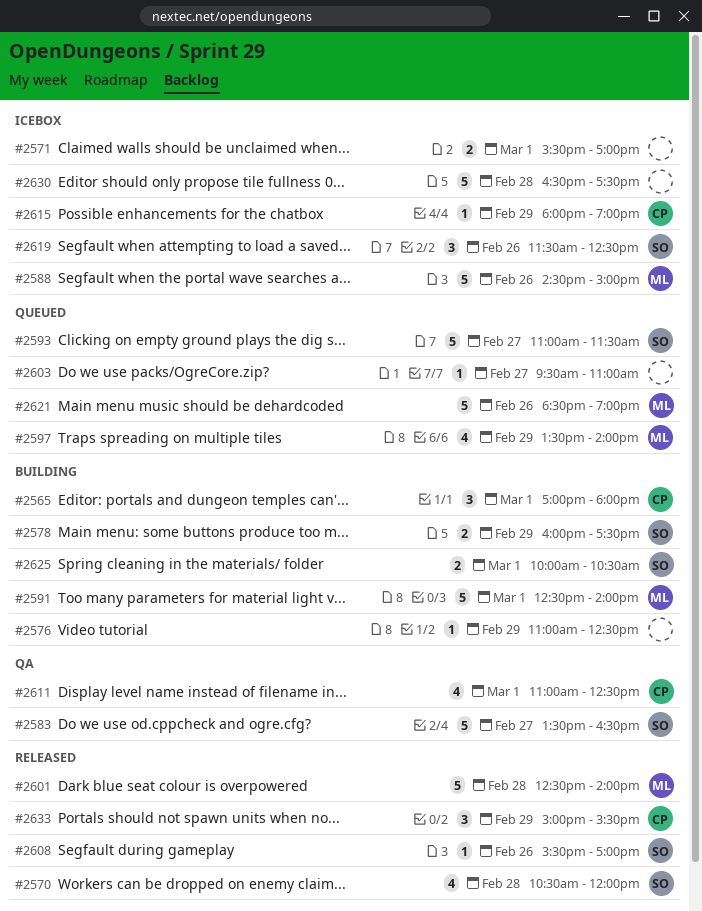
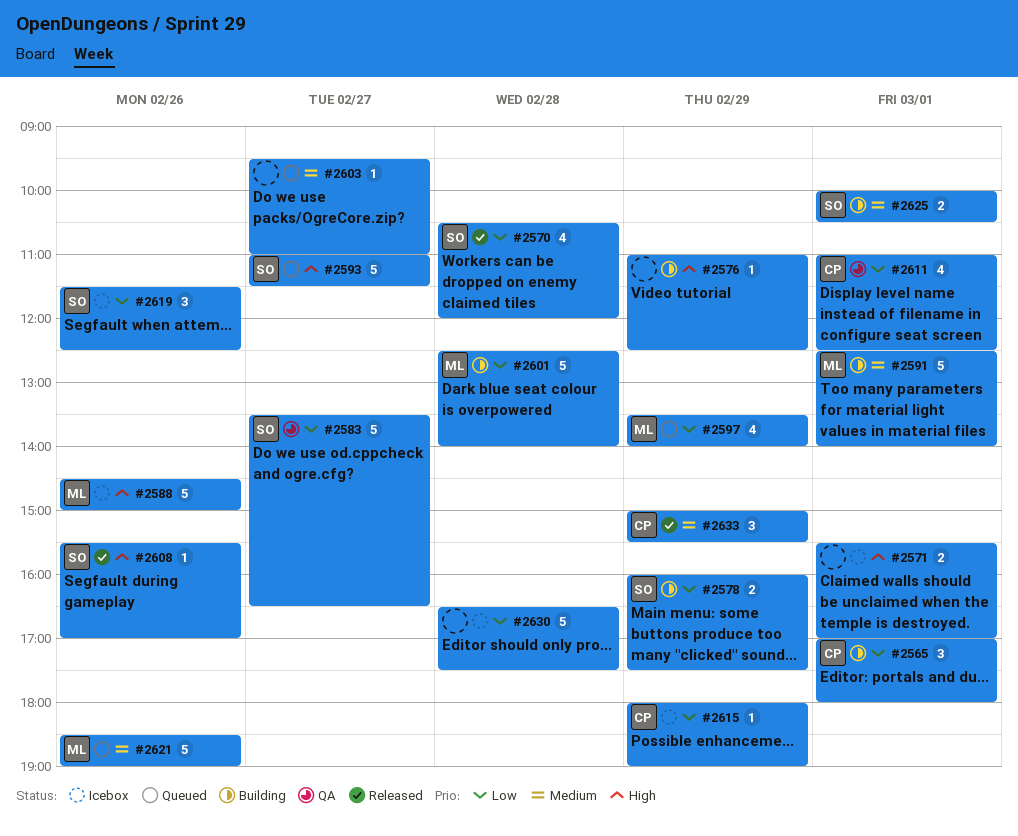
#2601, status: Released -> Building

